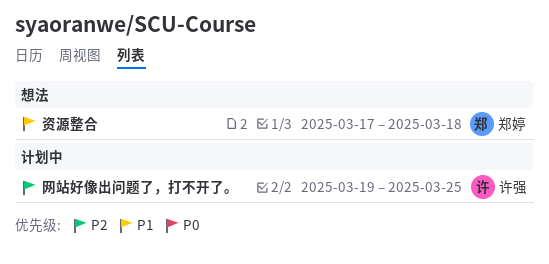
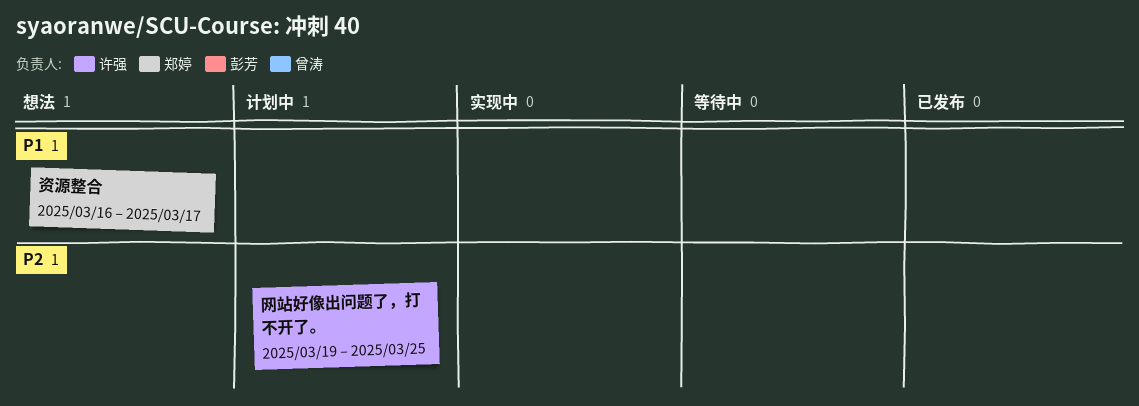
资源整合, start: Mar 17 -> Mar 16
资源整合, due: Mar 18 -> Mar 17

